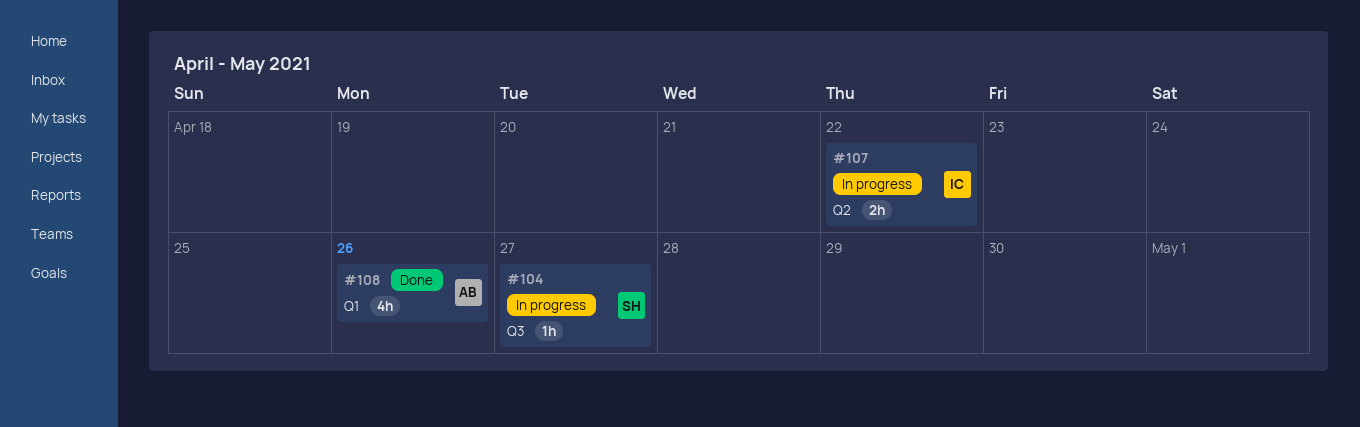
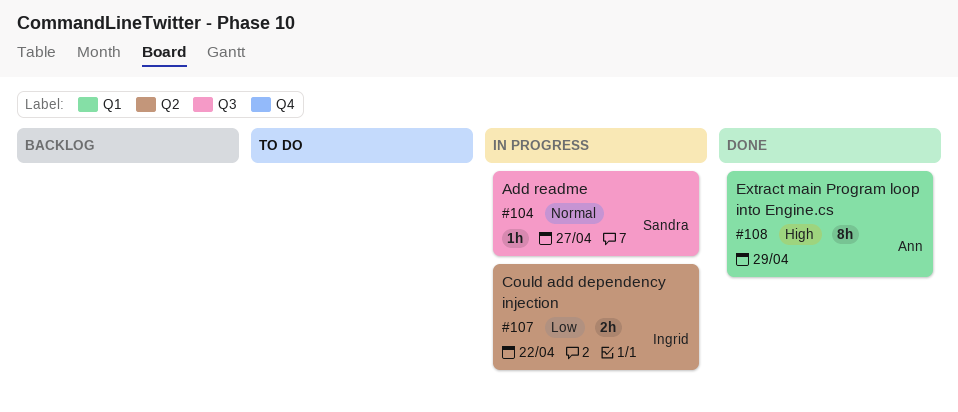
#108, estimate: 4h -> 8h
#108, due: Apr 26 -> Apr 29

